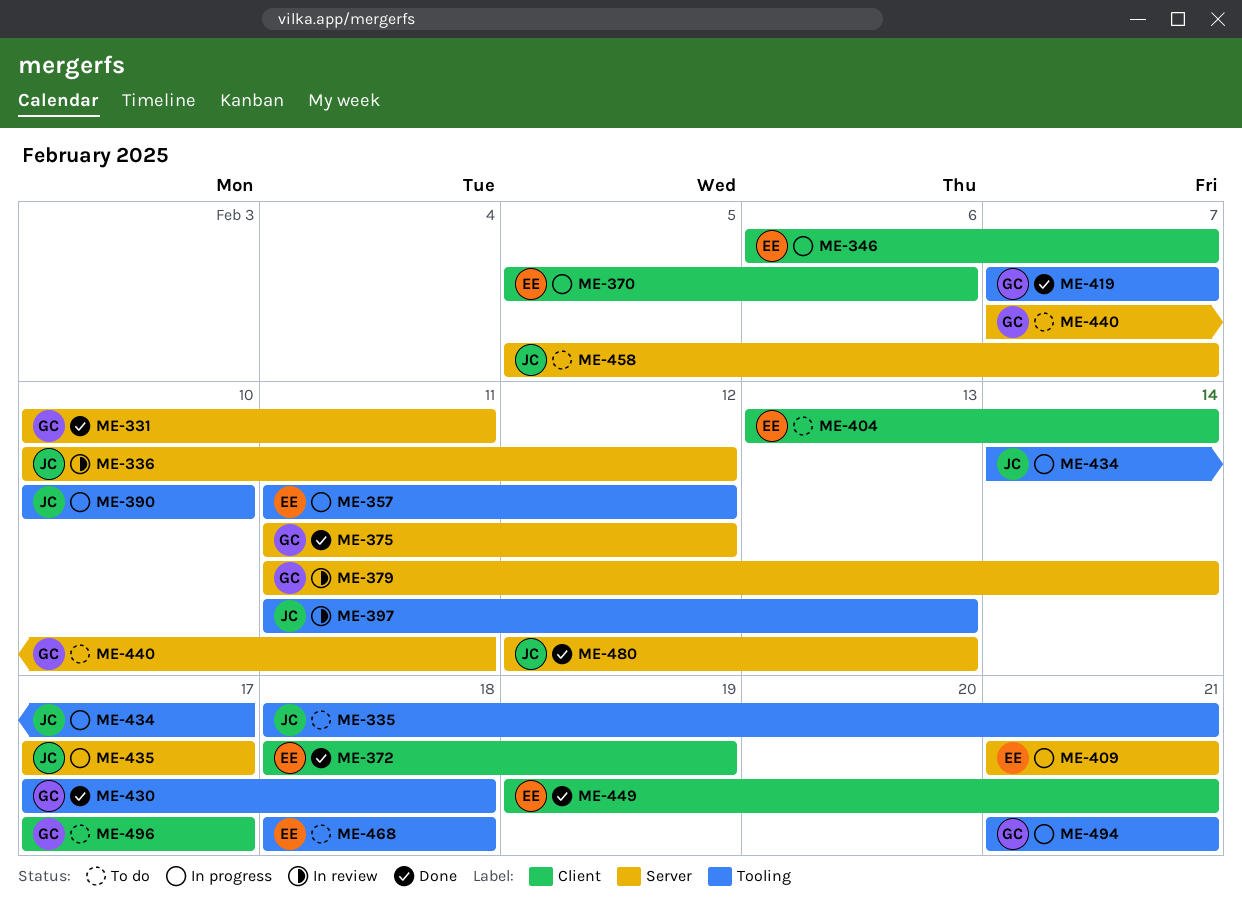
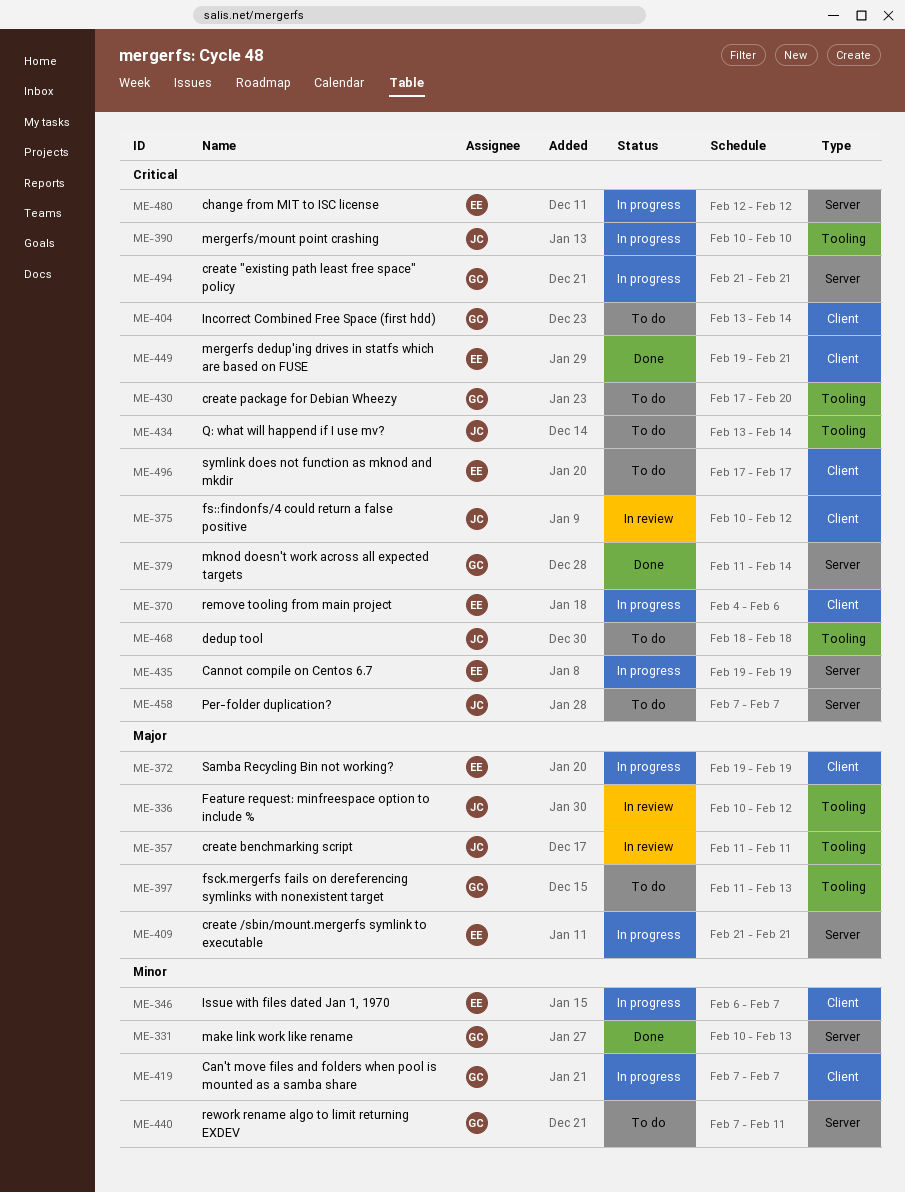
ME-331, due: Feb 11 -> Feb 13
ME-335: present -> none
ME-336, label: Server -> Tooling
ME-357, status: In progress -> In review
ME-357, owner: EE -> JC
ME-357, due: Feb 12 -> Feb 11
ME-370, start: Feb 5 -> Feb 4
ME-372, status: Done -> In progress
ME-372, start: Feb 18 -> Feb 19
ME-375, status: Done -> In review
ME-375, owner: GC -> JC
ME-375, label: Server -> Client
ME-375, start: Feb 11 -> Feb 10
ME-379, status: In review -> Done
ME-397, status: In review -> To do
ME-397, owner: JC -> GC
ME-404, owner: EE -> GC
ME-419, status: Done -> In progress
ME-419, label: Tooling -> Client
ME-430, status: Done -> To do
ME-430, due: Feb 18 -> Feb 20
ME-434, status: In progress -> To do
ME-434, start: Feb 14 -> Feb 13
ME-434, due: Feb 17 -> Feb 14
ME-435, owner: JC -> EE
ME-435, start: Feb 17 -> Feb 19
ME-435, due: Feb 17 -> Feb 19
ME-458, start: Feb 5 -> Feb 7
ME-468, owner: EE -> JC
ME-480, status: Done -> In progress
ME-480, owner: JC -> EE
ME-480, due: Feb 13 -> Feb 12
ME-494, label: Tooling -> Server
ME-496, owner: GC -> EE

